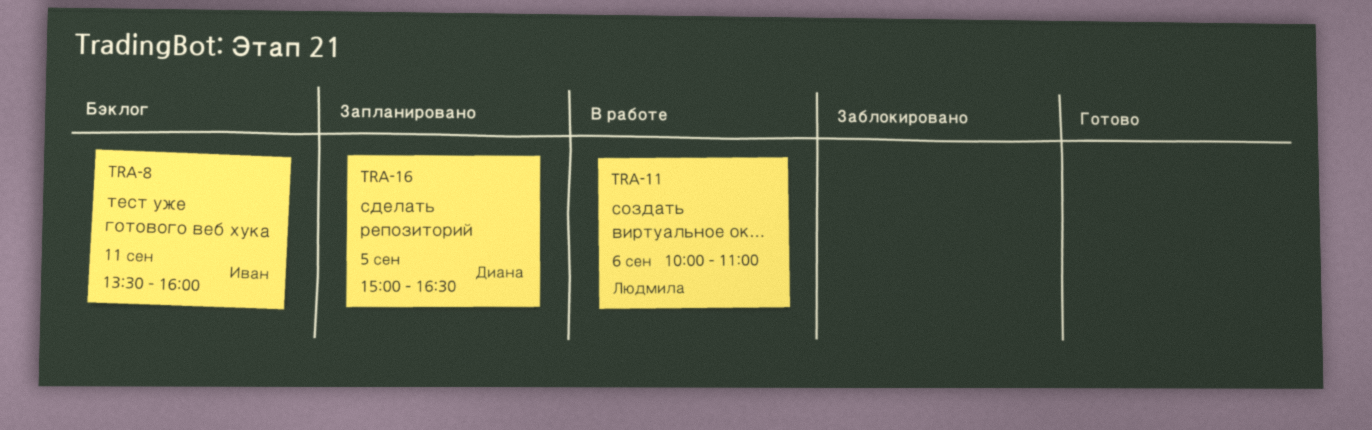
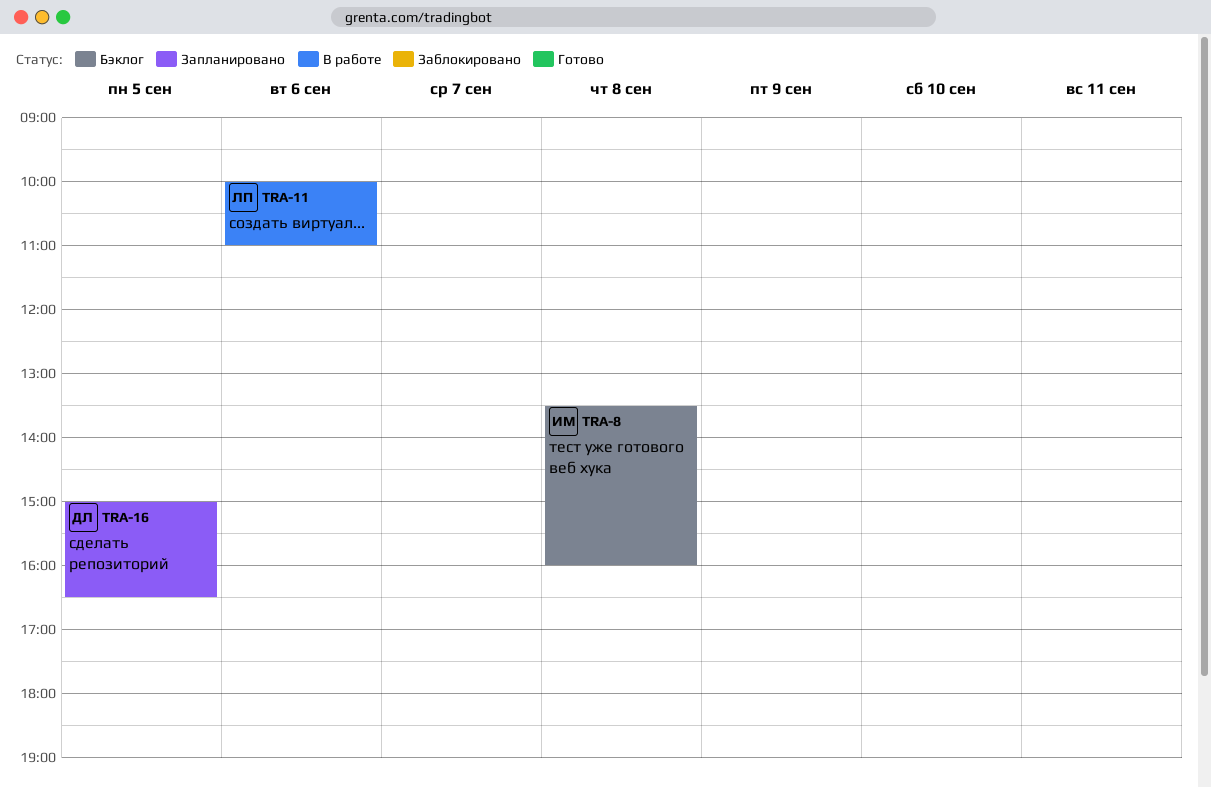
TRA-8, day: Sep 11 -> Sep 8

